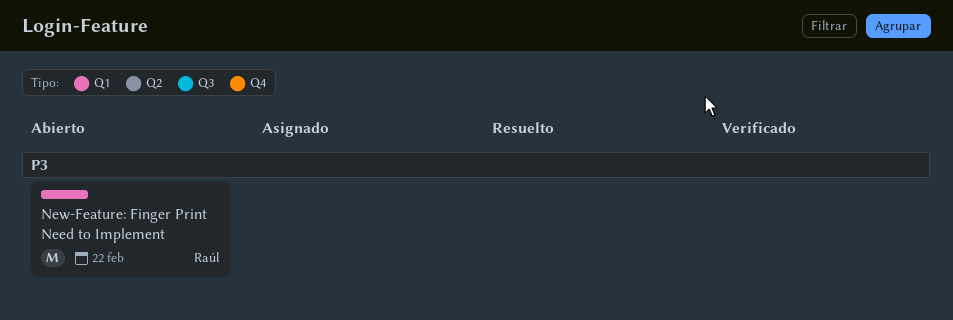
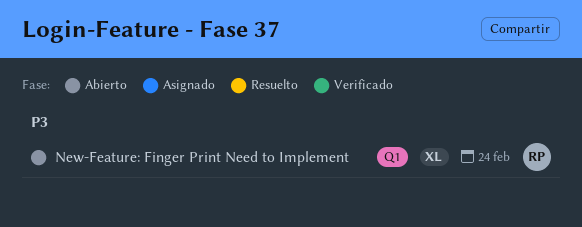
New-Feature: Finger Print Need to Implement, estimate: M -> XL
New-Feature: Finger Print Need to Implement, due: Feb 22 -> Feb 24

